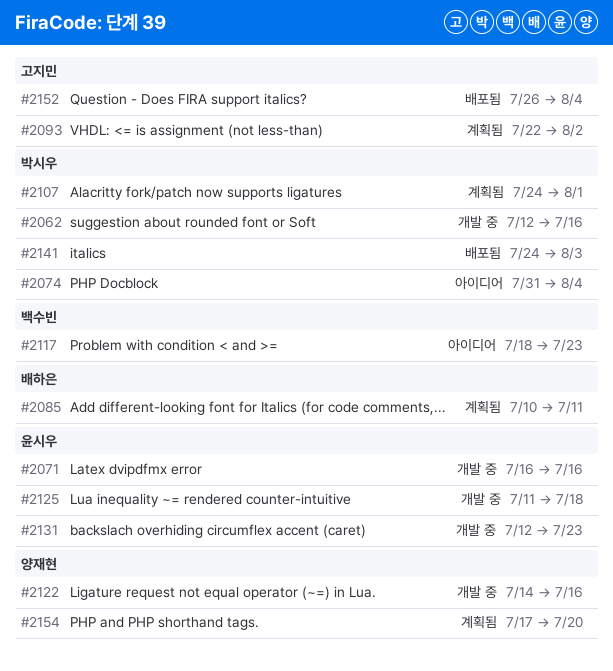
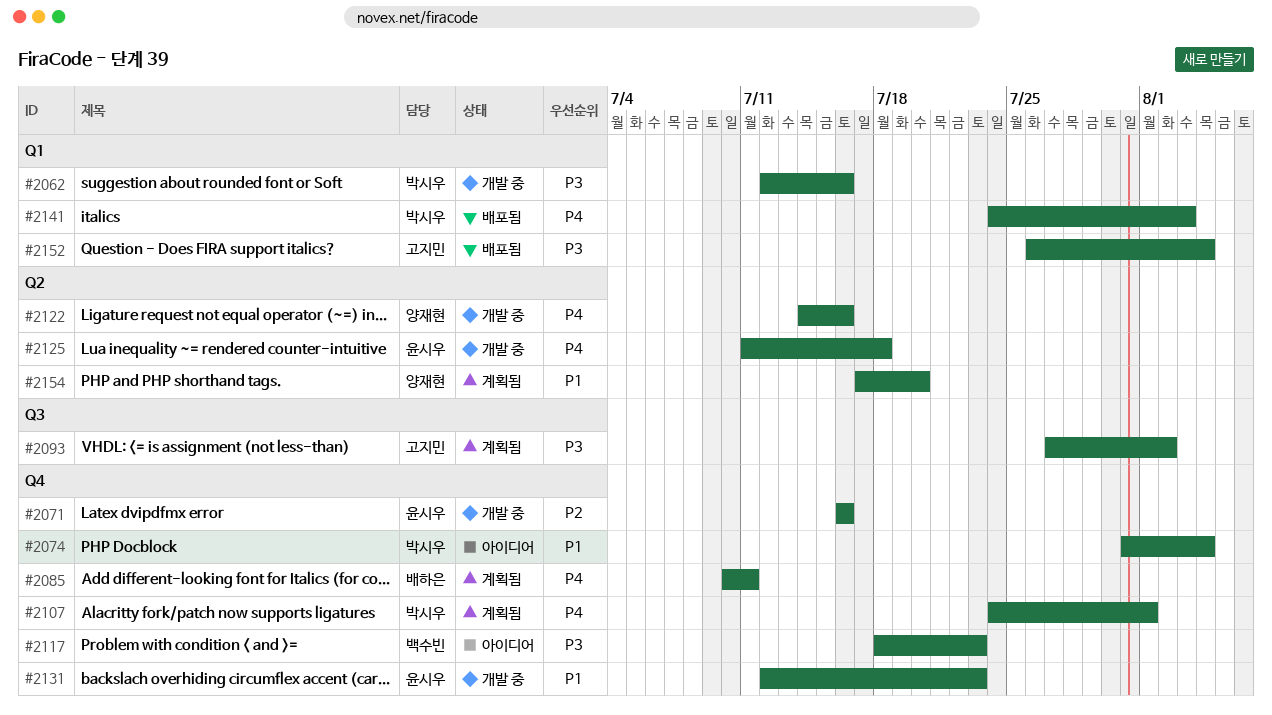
#2093, start: Jul 22 -> Jul 27

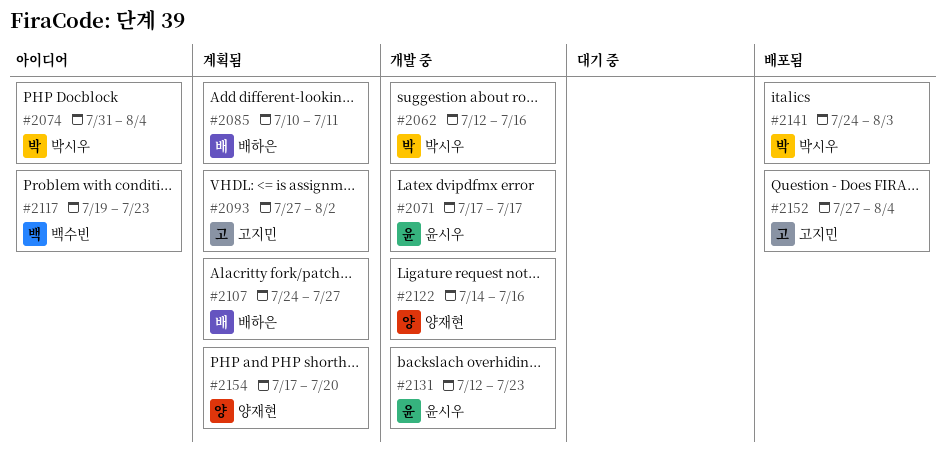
#2071, start: Jul 16 -> Jul 17
#2071, due: Jul 16 -> Jul 17
#2107, owner: 박시우 -> 배하은
#2107, due: Aug 1 -> Jul 27
#2117, start: Jul 18 -> Jul 19
#2125: present -> none
#2152, start: Jul 26 -> Jul 27

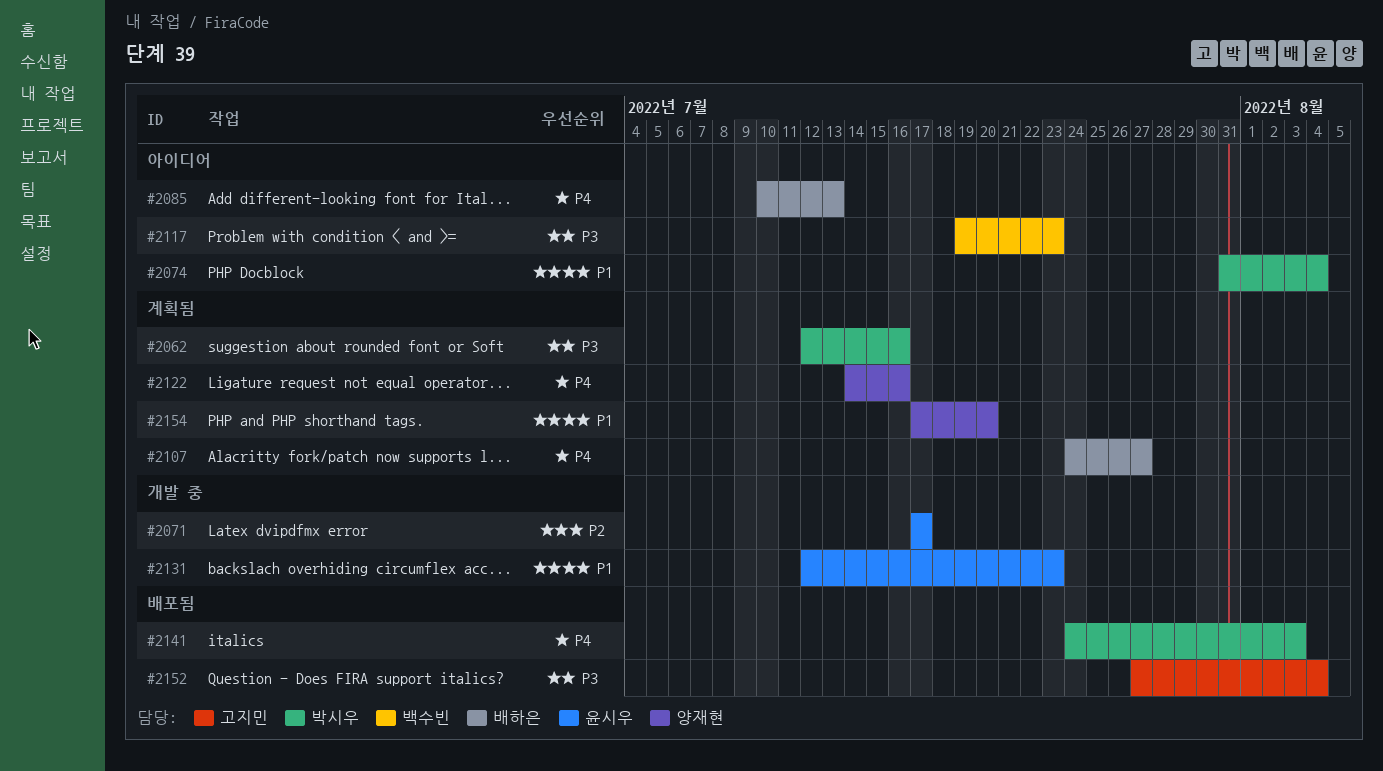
#2062, status: 개발 중 -> 계획됨
#2085, status: 계획됨 -> 아이디어
#2085, due: Jul 11 -> Jul 13
#2093: present -> none
#2122, status: 개발 중 -> 계획됨

